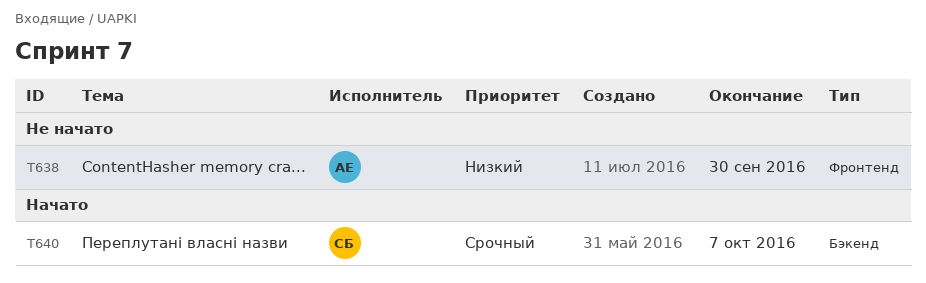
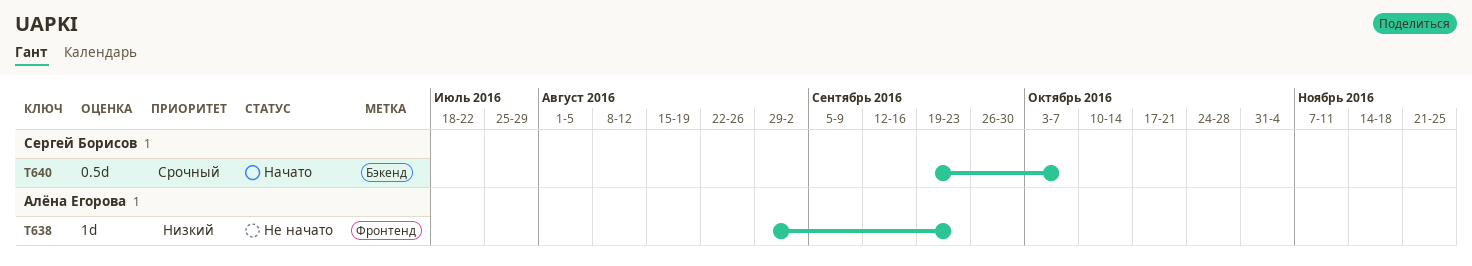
T638, due: Sep 30 -> Sep 23

